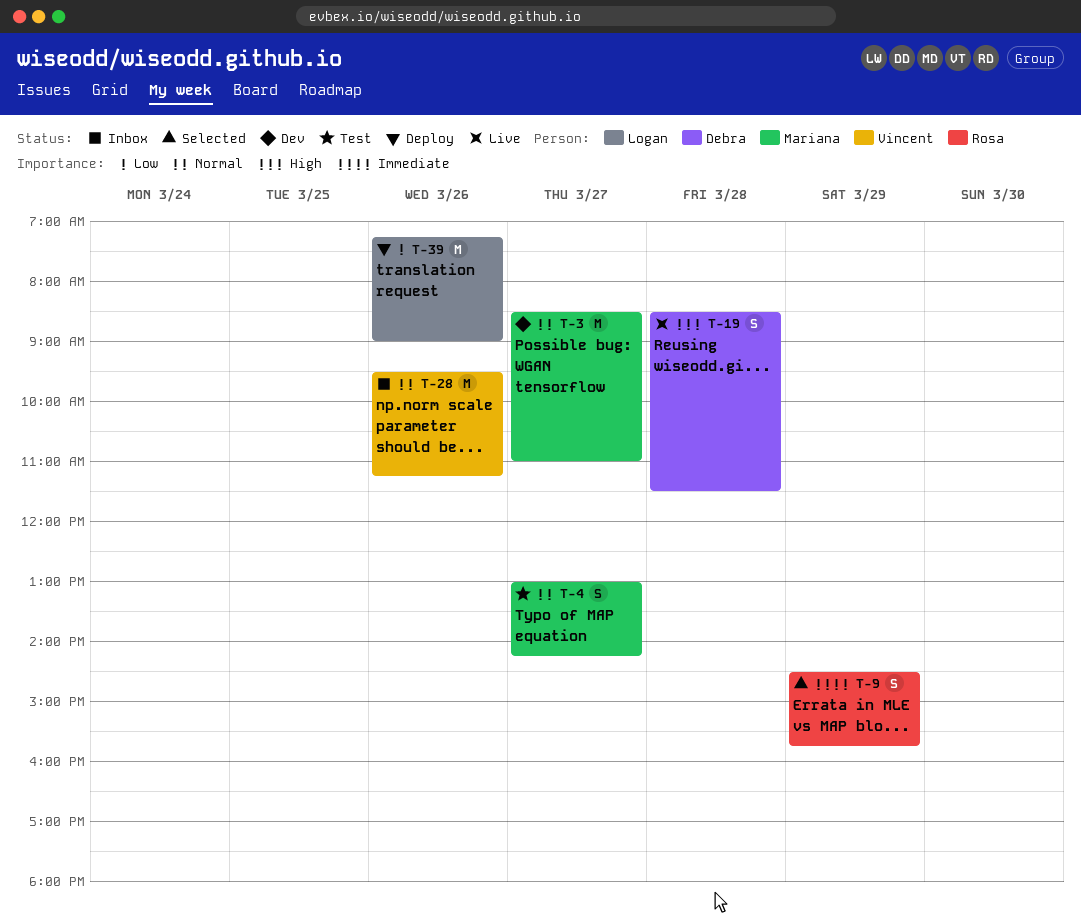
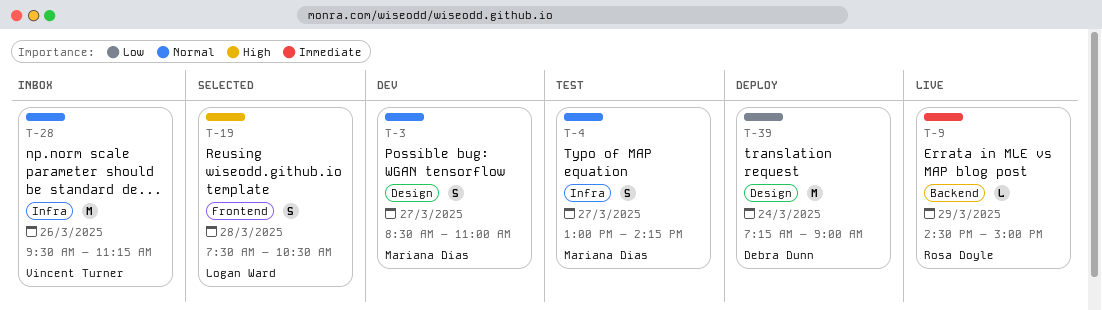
T-3, estimate: M -> S
T-9, status: Selected -> Live
T-9, estimate: S -> L
T-9, ends: 15:45 -> 15:00
T-19, status: Live -> Selected
T-19, owner: Debra Dunn -> Logan Ward
T-19, begins: 08:30 -> 07:30
T-19, ends: 11:30 -> 10:30
T-39, owner: Logan Ward -> Debra Dunn
T-39, day: Mar 26 -> Mar 24

